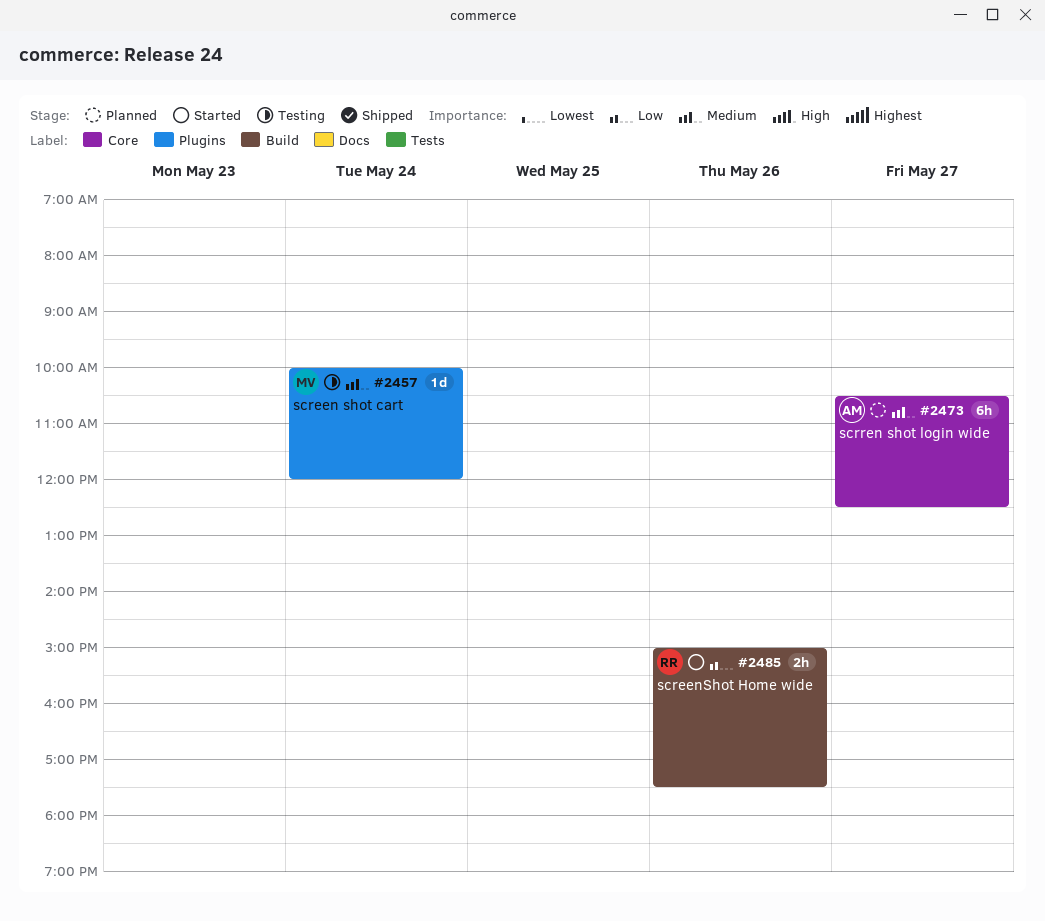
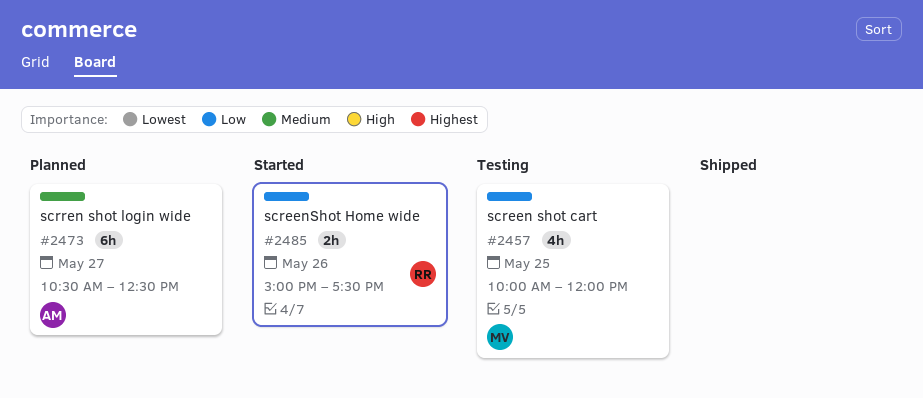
#2457, priority: Medium -> Low
#2457, estimate: 1d -> 4h
#2457, day: May 24 -> May 25

